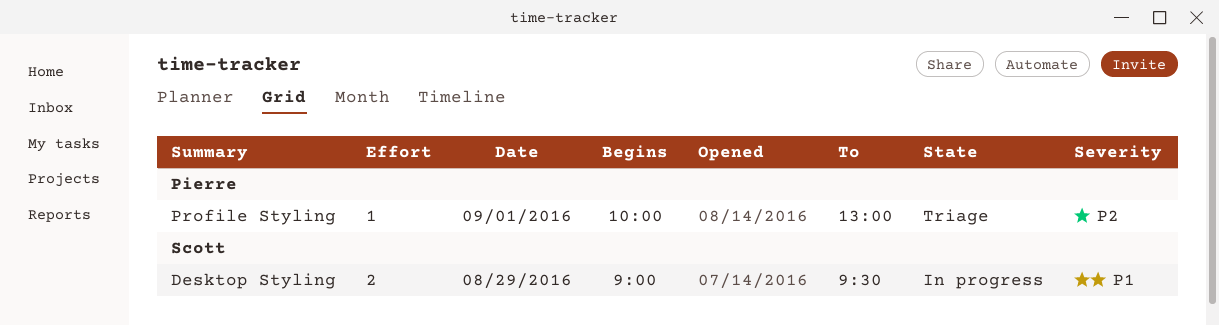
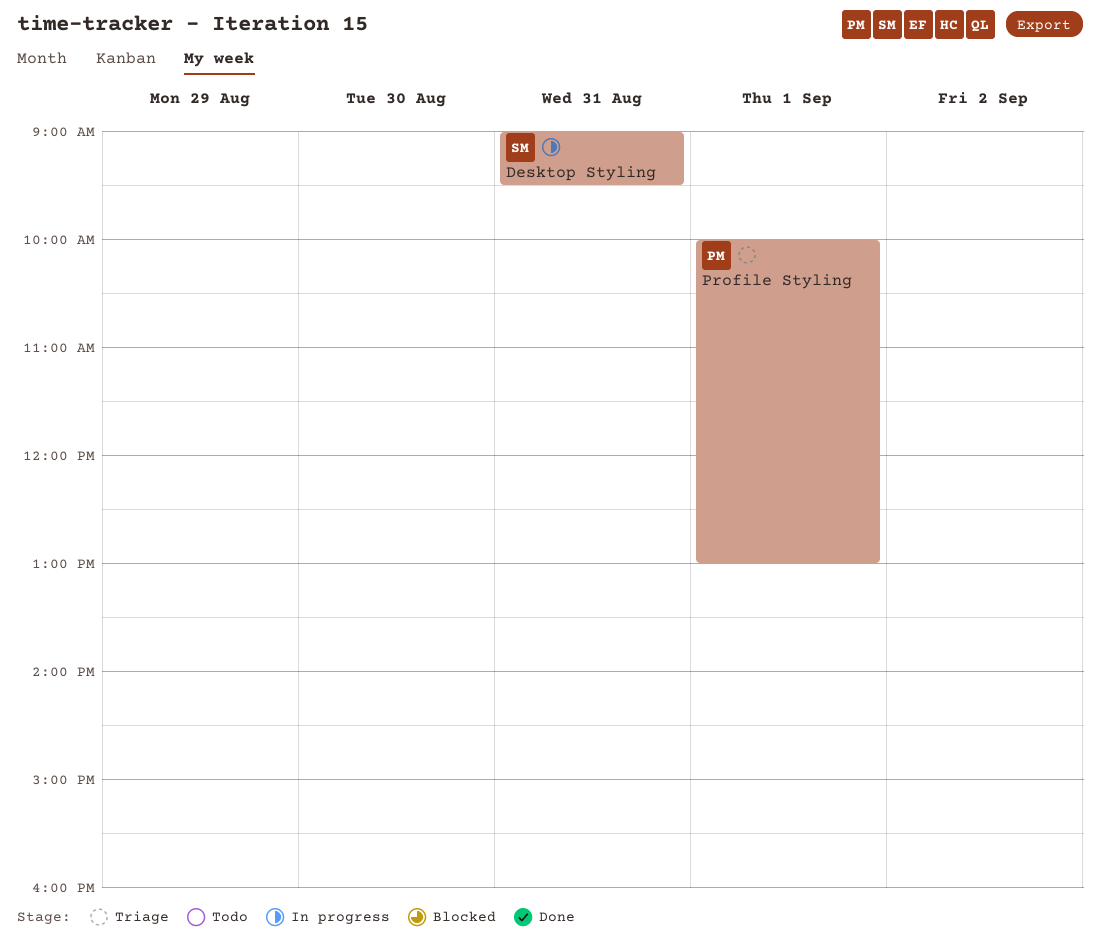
Desktop Styling, day: Aug 29 -> Aug 31

